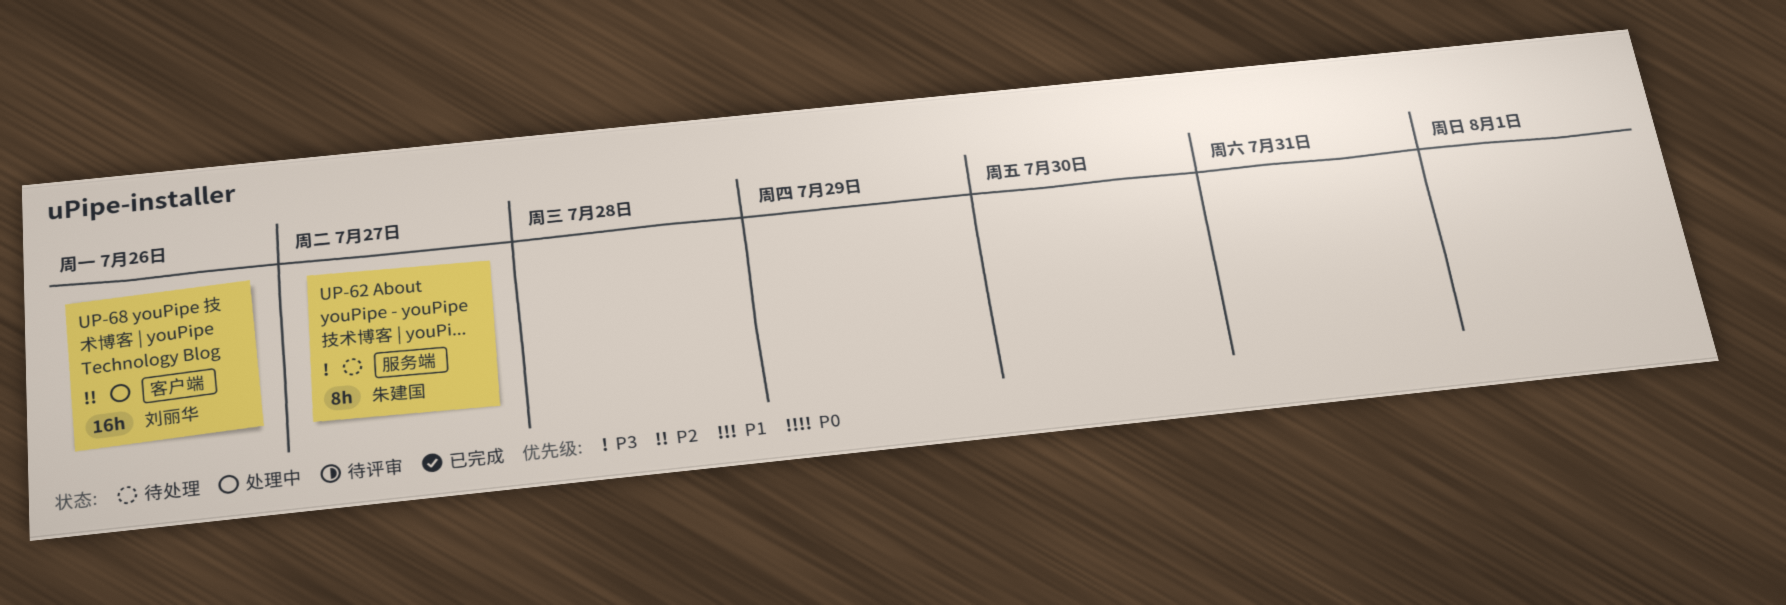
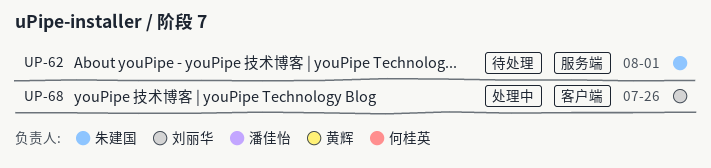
UP-62, due: Jul 27 -> Aug 1

